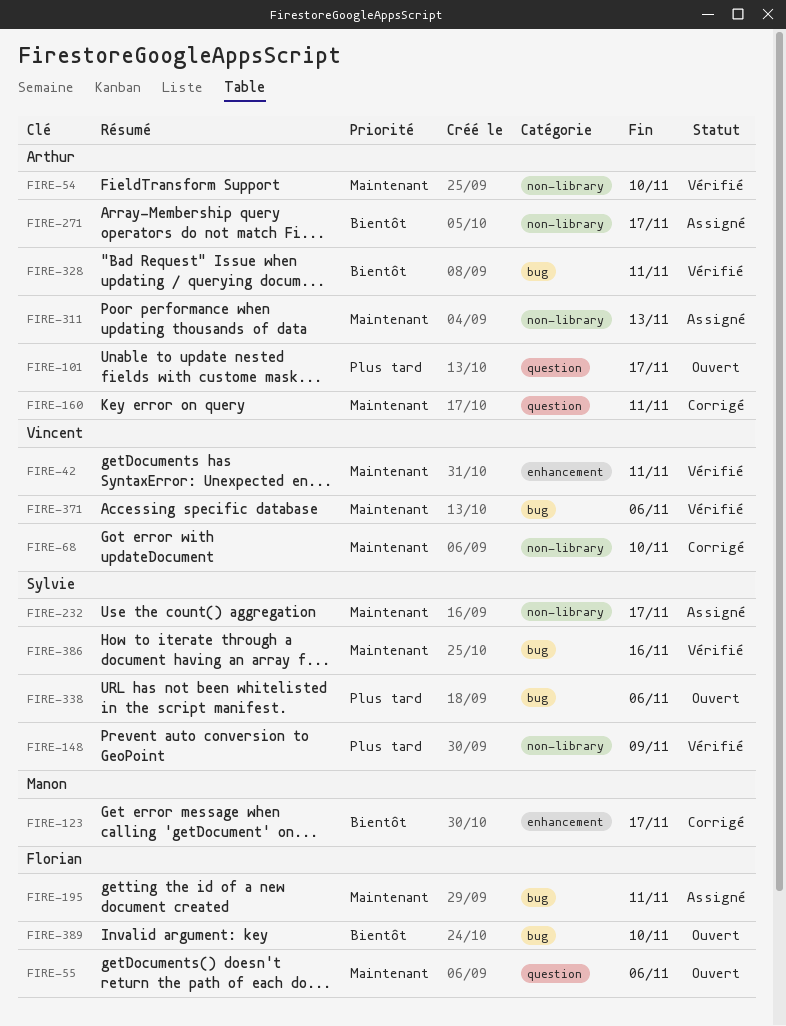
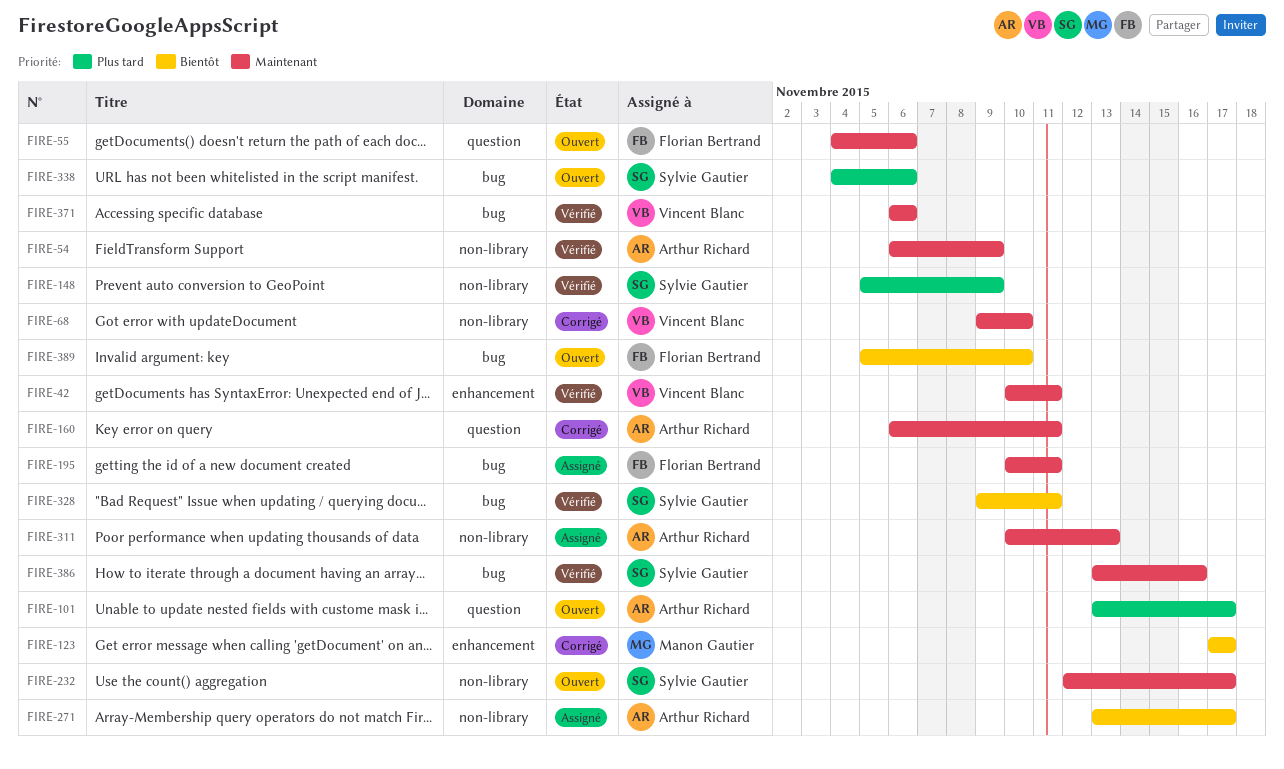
FIRE-54, due: Nov 10 -> Nov 9
FIRE-232, status: Assigné -> Ouvert
FIRE-328, owner: Arthur Richard -> Sylvie Gautier

